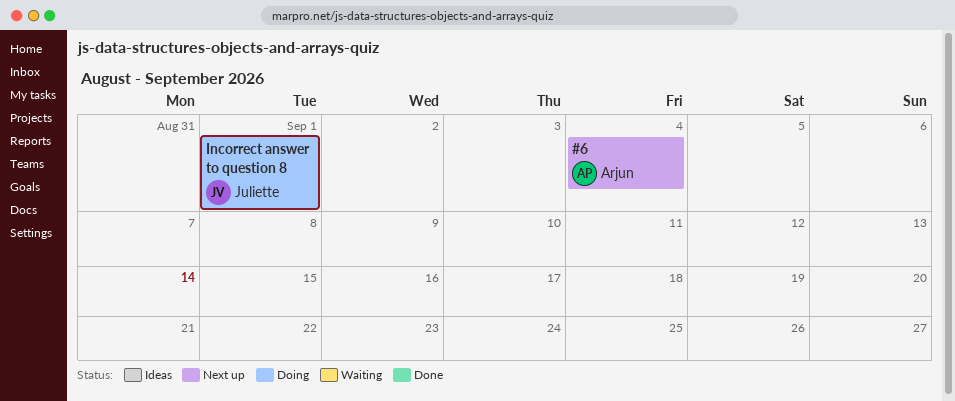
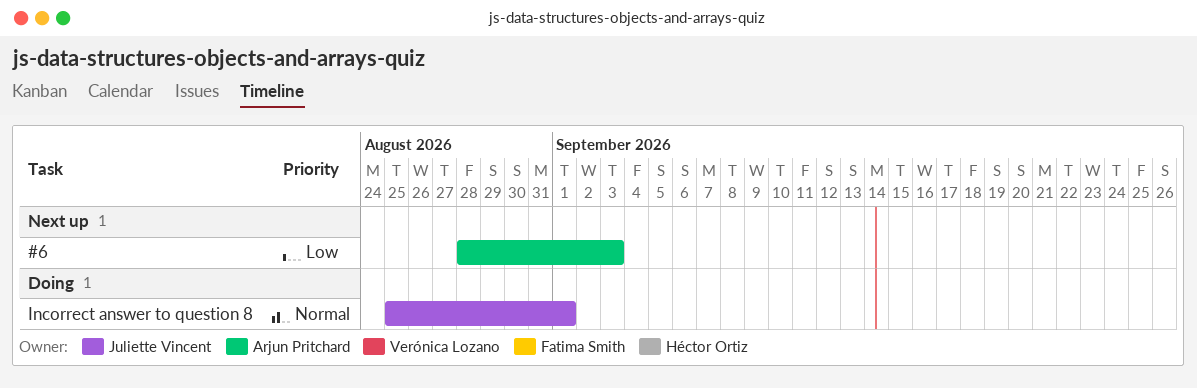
#6, due: Sep 4 -> Sep 3

